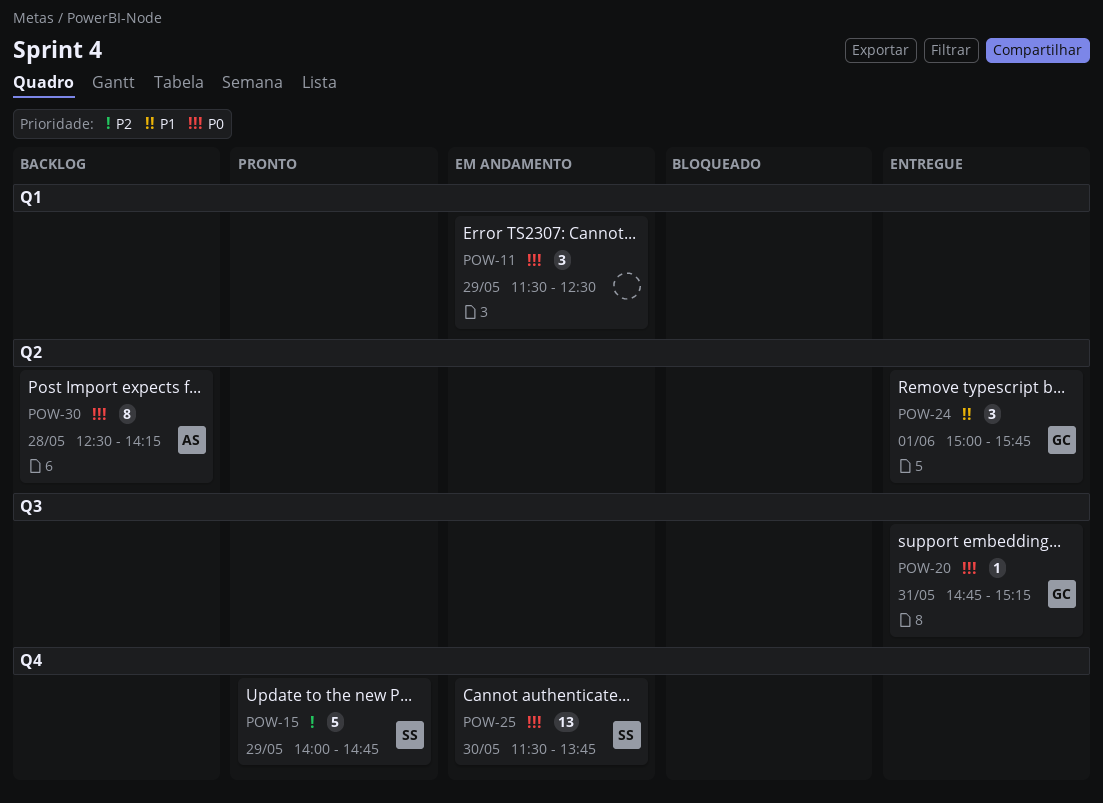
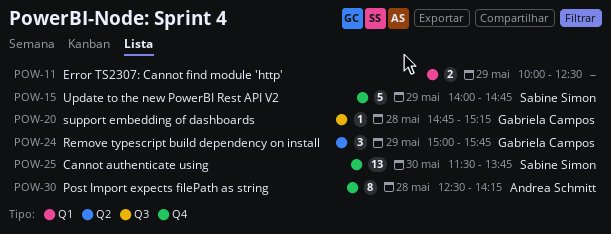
POW-11, estimate: 3 -> 2
POW-11, begins: 11:30 -> 10:00
POW-20, day: May 31 -> May 28
POW-24, day: Jun 1 -> May 29
POW-30, label: Q2 -> Q4

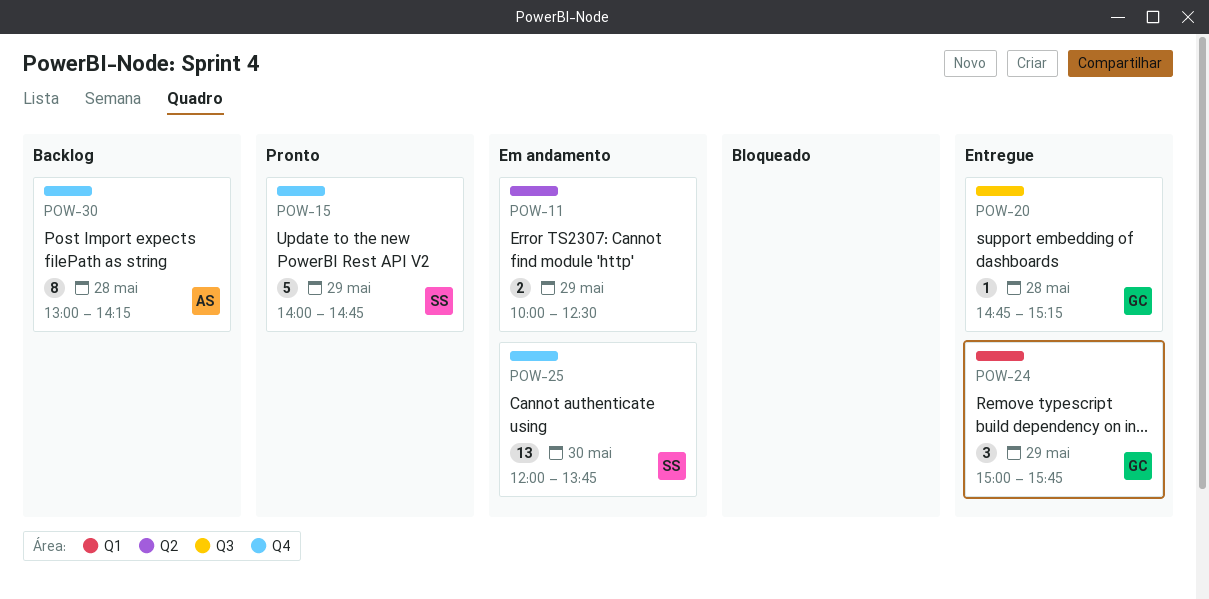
POW-11, label: Q1 -> Q2
POW-24, label: Q2 -> Q1
POW-25, begins: 11:30 -> 12:00
POW-30, begins: 12:30 -> 13:00

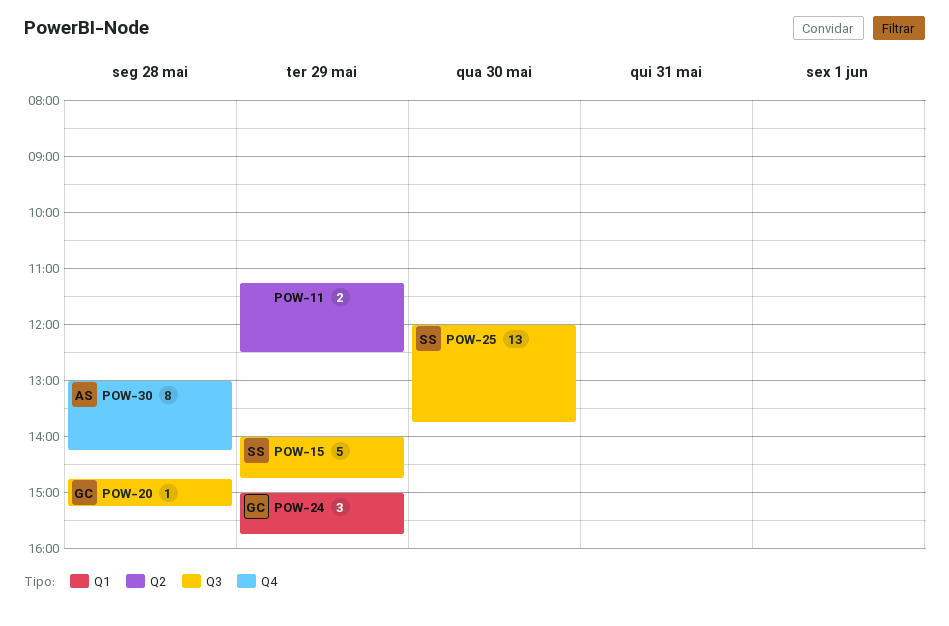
POW-11, begins: 10:00 -> 11:15
POW-15, label: Q4 -> Q3
POW-25, label: Q4 -> Q3

